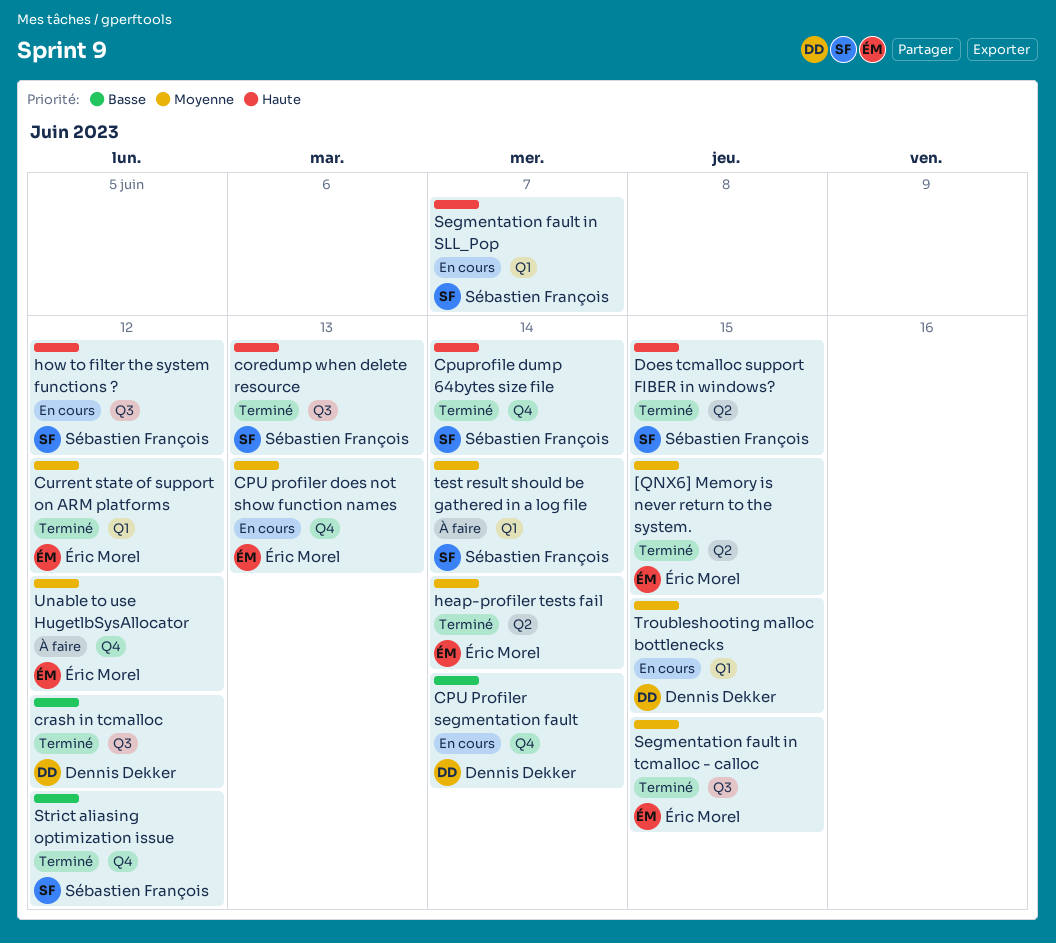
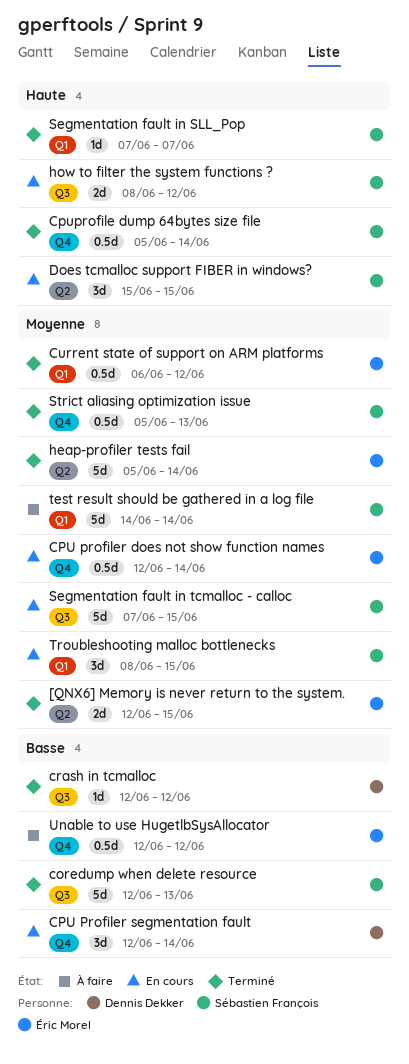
coredump when delete resource, priority: Haute -> Basse
CPU profiler does not show function names, due: Jun 13 -> Jun 14
Does tcmalloc support FIBER in windows?, status: Terminé -> En cours
Segmentation fault in SLL_Pop, status: En cours -> Terminé
Segmentation fault in tcmalloc - calloc, status: Terminé -> En cours
Segmentation fault in tcmalloc - calloc, owner: Éric Morel -> Sébastien François
Strict aliasing optimization issue, priority: Basse -> Moyenne
Strict aliasing optimization issue, due: Jun 12 -> Jun 13
Troubleshooting malloc bottlenecks, owner: Dennis Dekker -> Sébastien François
Unable to use HugetlbSysAllocator, priority: Moyenne -> Basse

